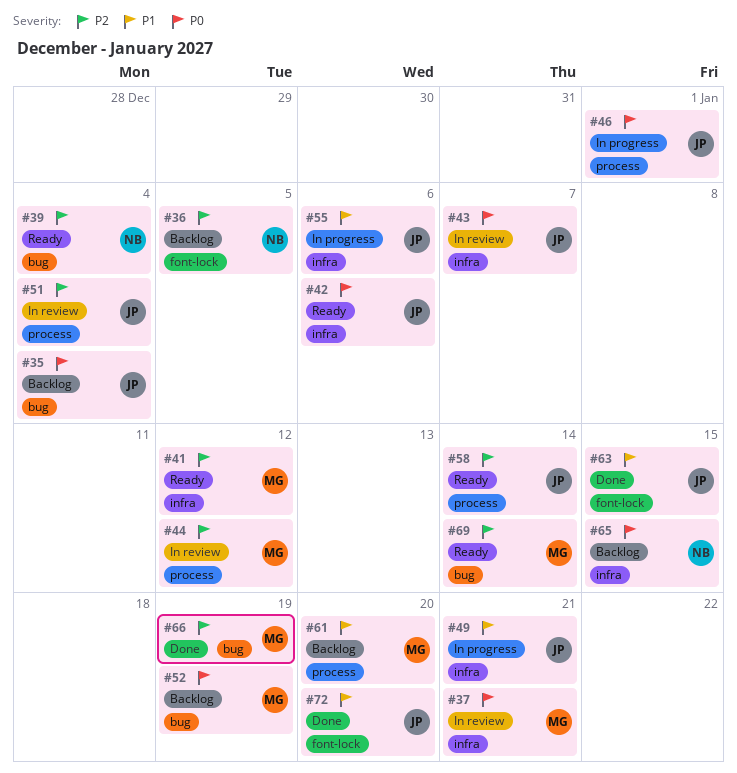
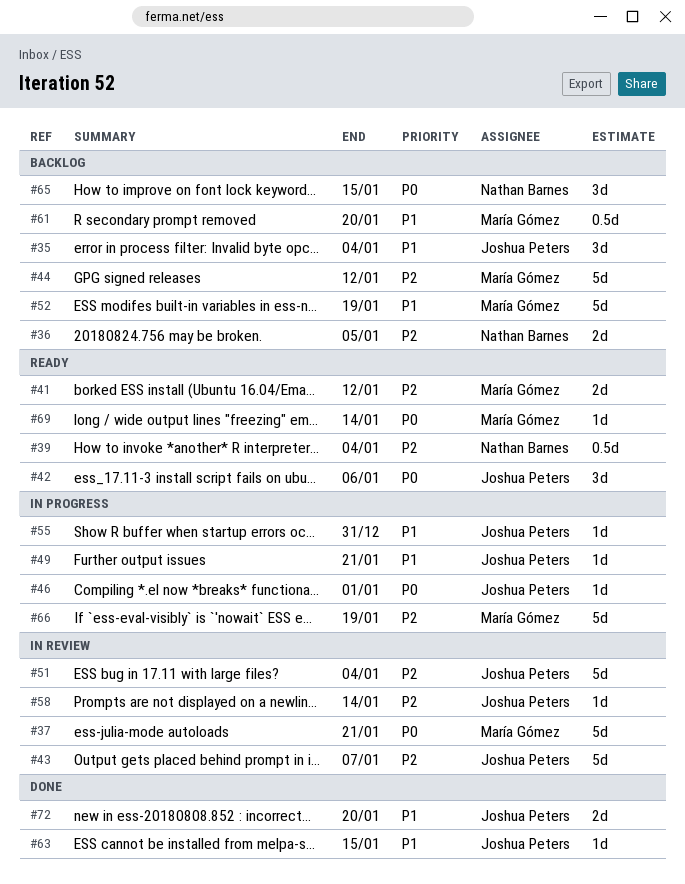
#35, priority: P0 -> P1
#43, priority: P0 -> P2
#44, status: In review -> Backlog
#52, priority: P0 -> P1
#55, due: Jan 6 -> Dec 31
#58, status: Ready -> In review
#66, status: Done -> In progress
#69, priority: P2 -> P0

